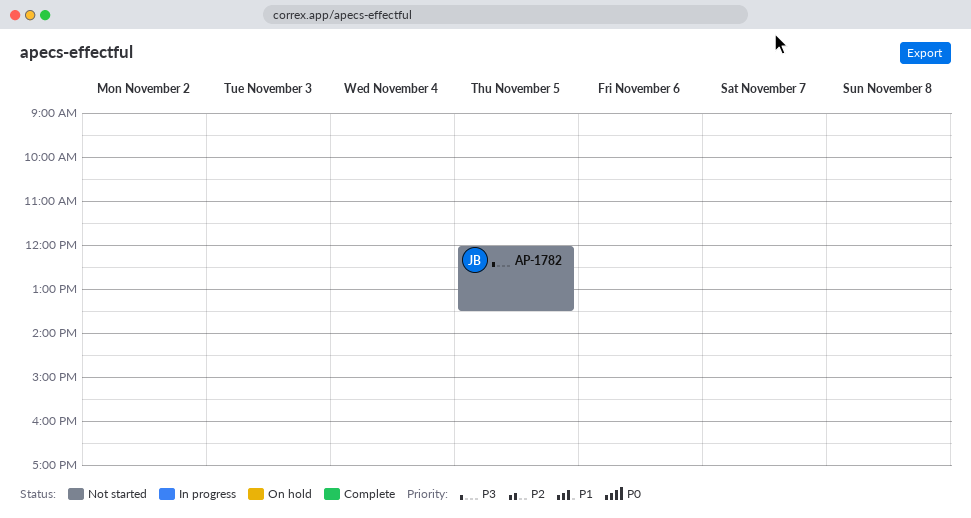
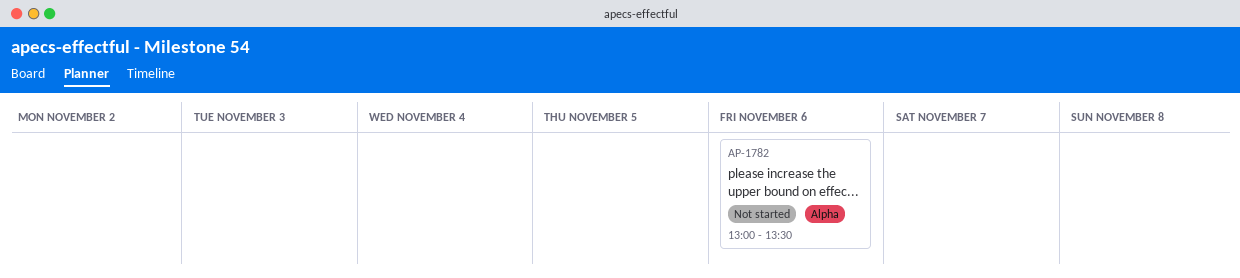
AP-1782, day: Nov 5 -> Nov 6
AP-1782, begins: 12:00 -> 13:00

